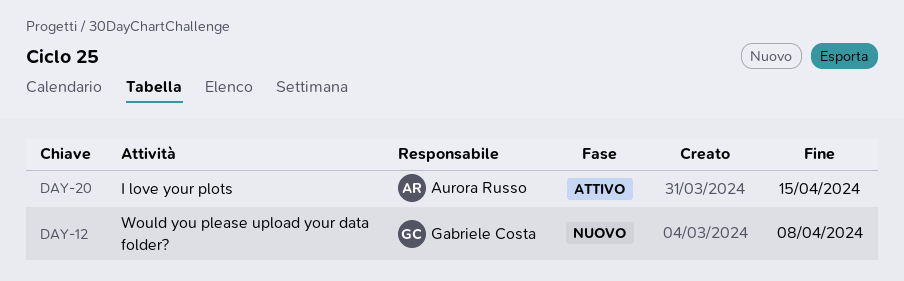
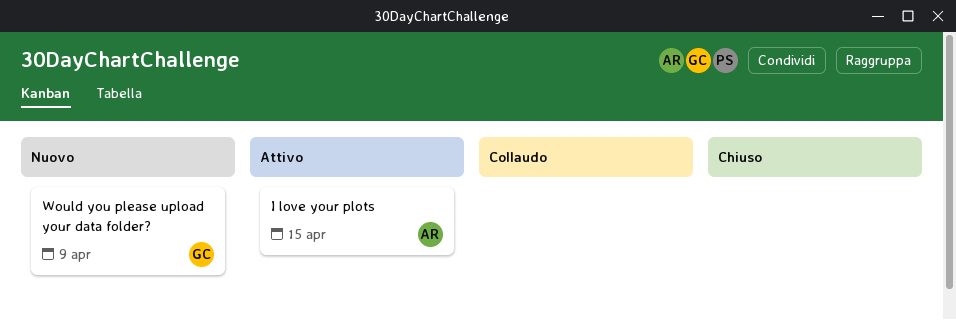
Would you please upload your data folder?, due: Apr 8 -> Apr 9

